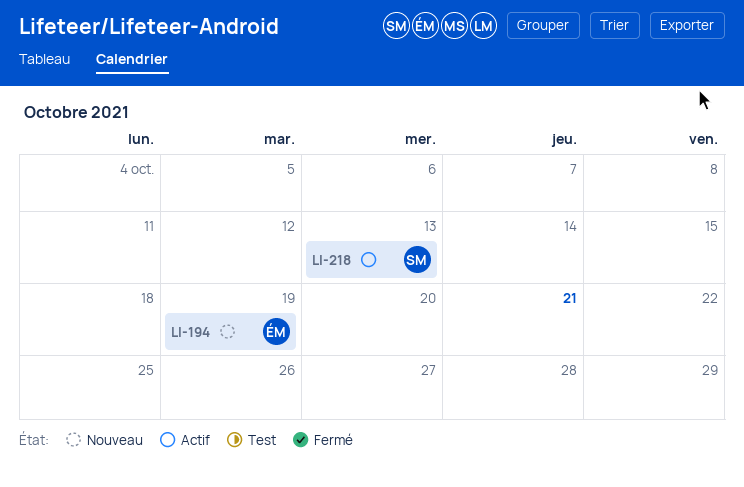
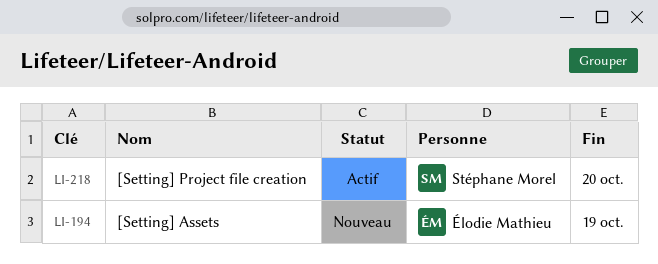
LI-218, due: Oct 13 -> Oct 20

